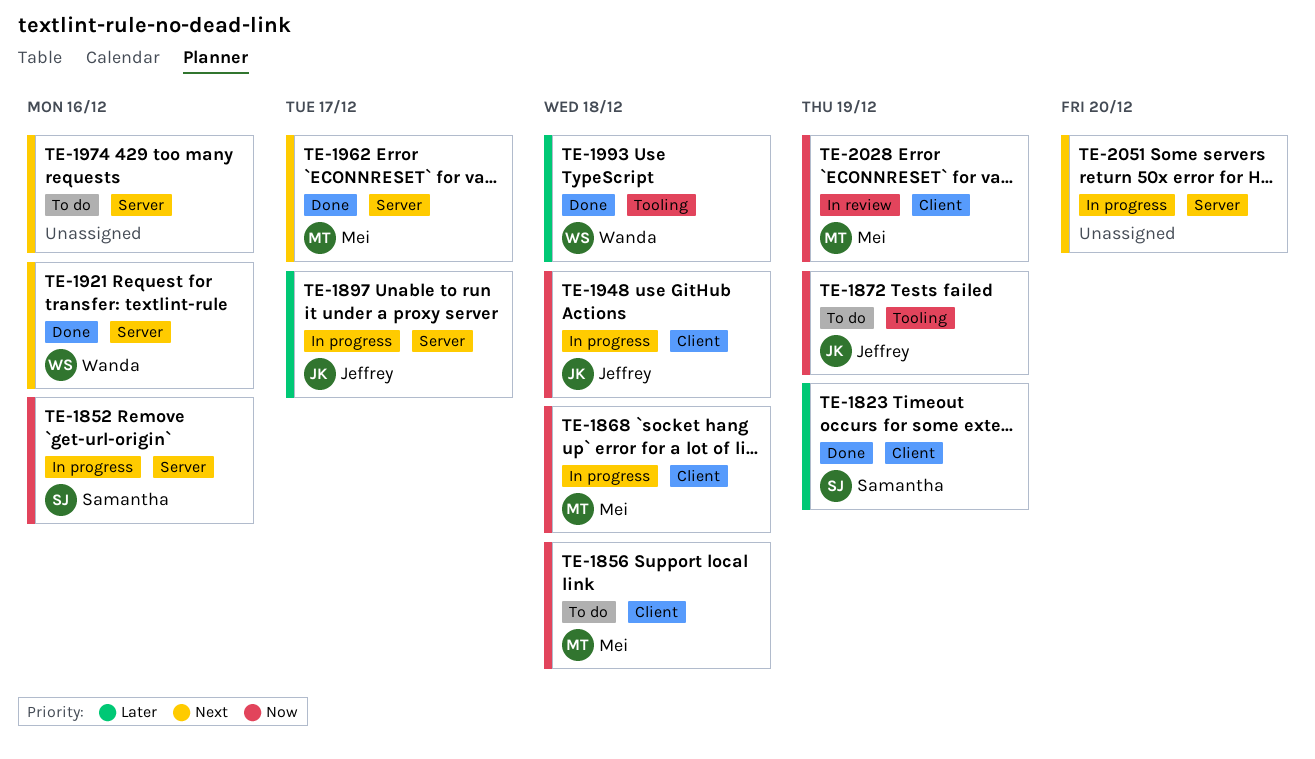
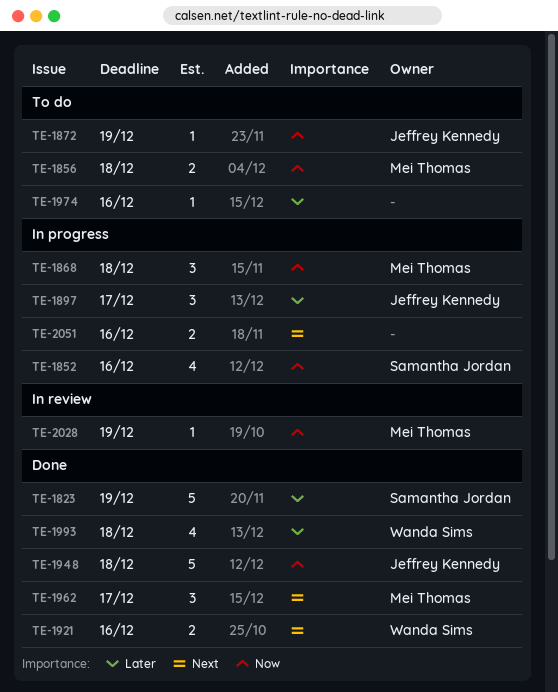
TE-1948, status: In progress -> Done
TE-1974, priority: Next -> Later
TE-2051, due: Dec 20 -> Dec 16

